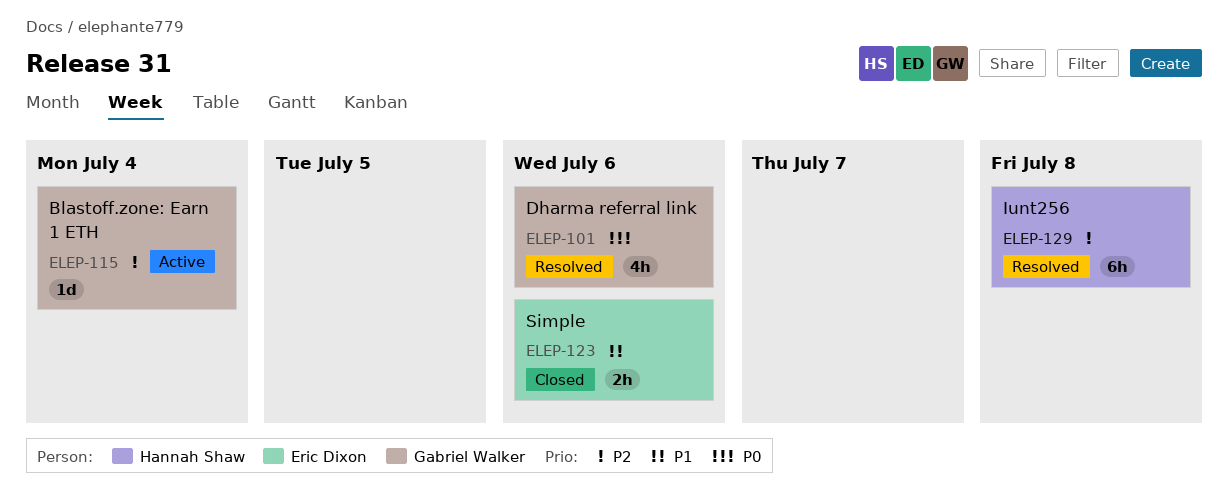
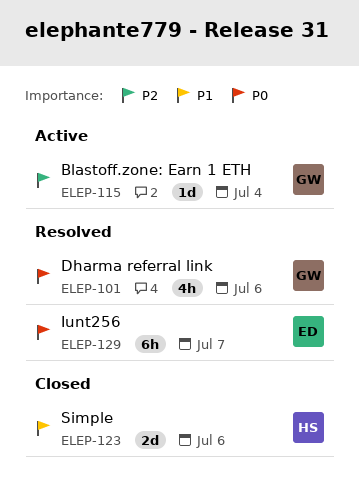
ELEP-123, owner: Eric Dixon -> Hannah Shaw
ELEP-123, estimate: 2h -> 2d
ELEP-129, owner: Hannah Shaw -> Eric Dixon
ELEP-129, priority: P2 -> P0
ELEP-129, due: Jul 8 -> Jul 7

